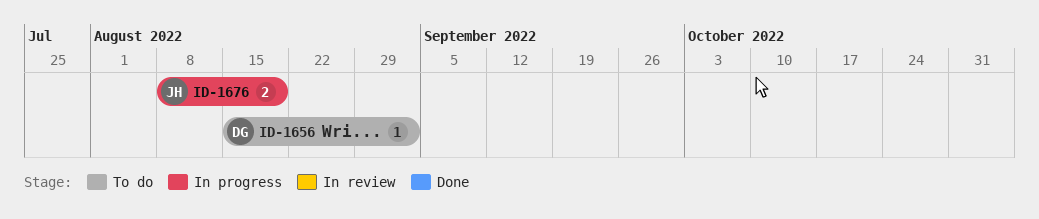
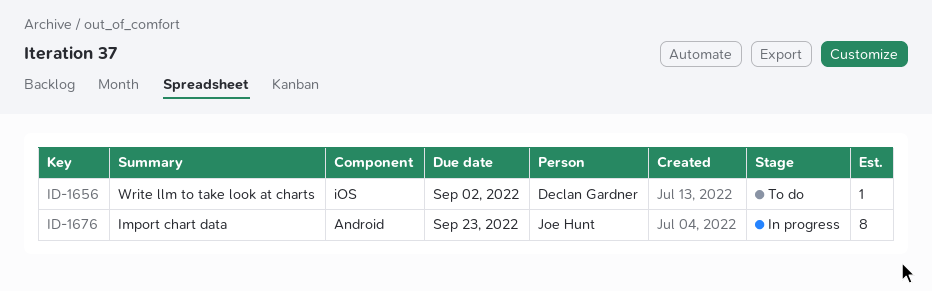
ID-1676, estimate: 2 -> 8
ID-1676, due: Aug 19 -> Sep 23

